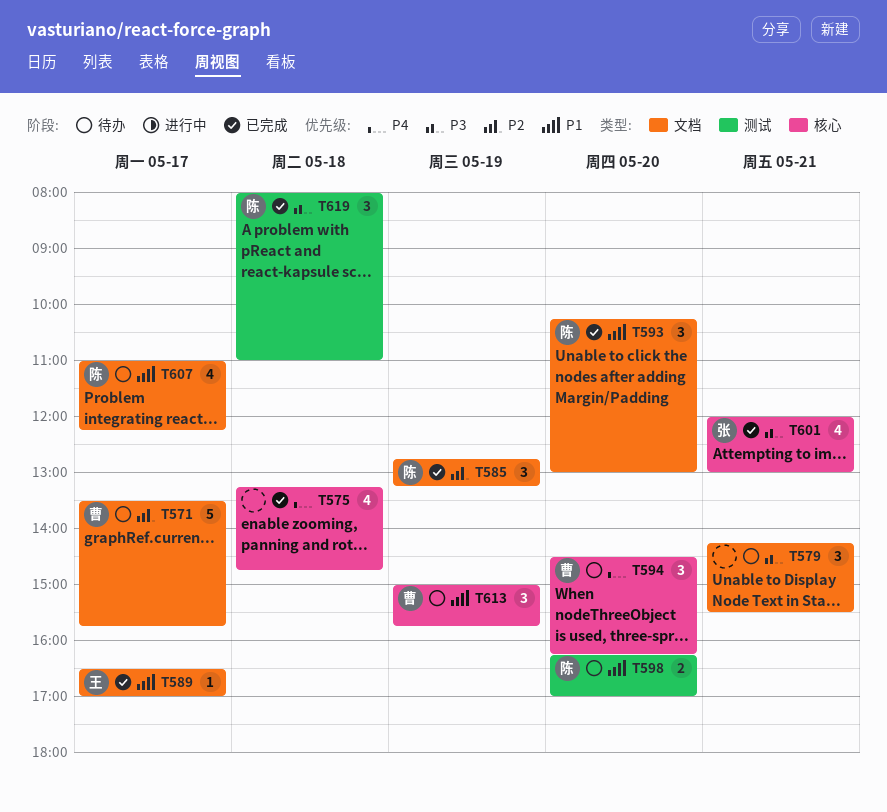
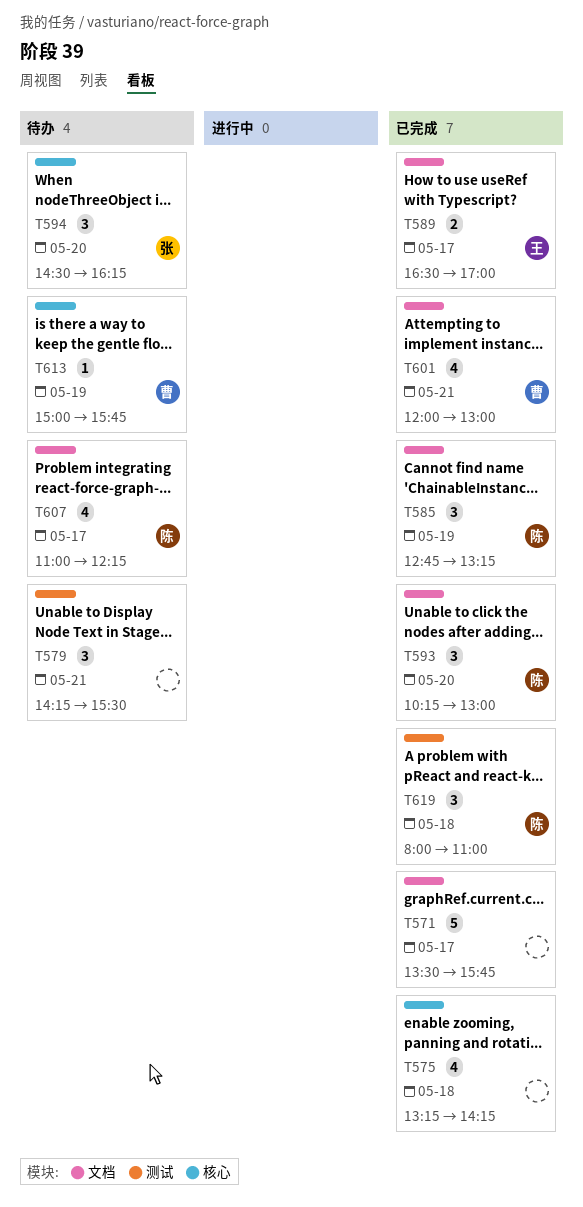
T571, status: 待办 -> 已完成
T571, owner: 曹 -> none
T575, ends: 14:45 -> 14:15
T579, label: 文档 -> 测试
T589, estimate: 1 -> 2
T594, owner: 曹 -> 张
T598: present -> none
T601, owner: 张 -> 曹
T601, label: 核心 -> 文档
T613, estimate: 3 -> 1

